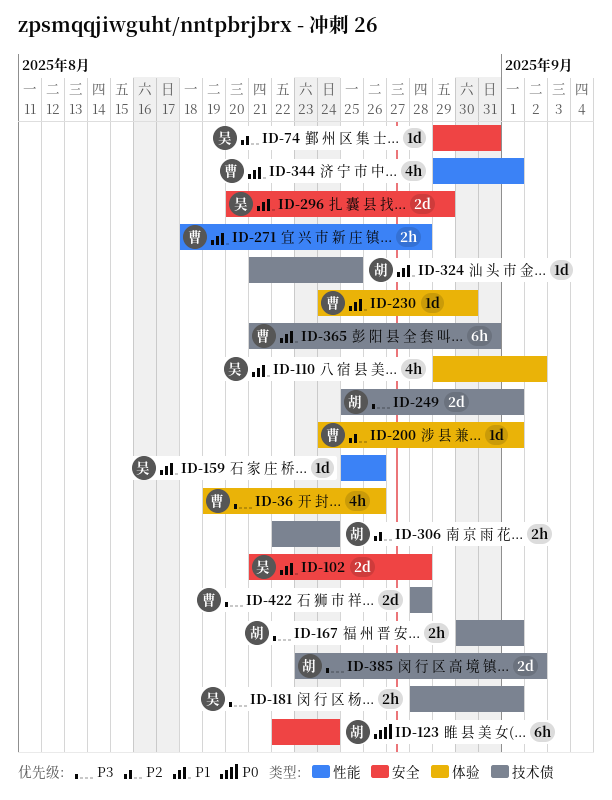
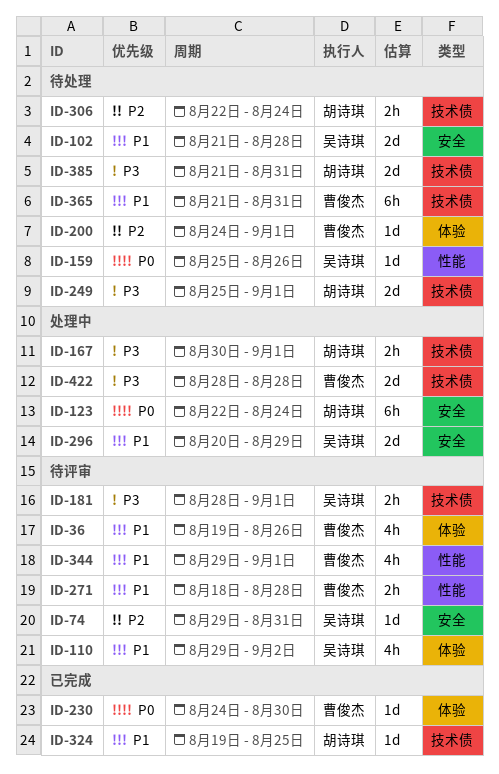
ID-36, priority: P3 -> P1
ID-159, priority: P1 -> P0
ID-230, priority: P1 -> P0
ID-324, start: Aug 21 -> Aug 19
ID-385, start: Aug 23 -> Aug 21
ID-385, due: Sep 2 -> Aug 31

